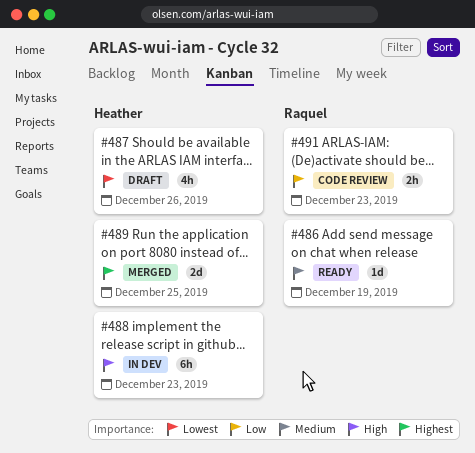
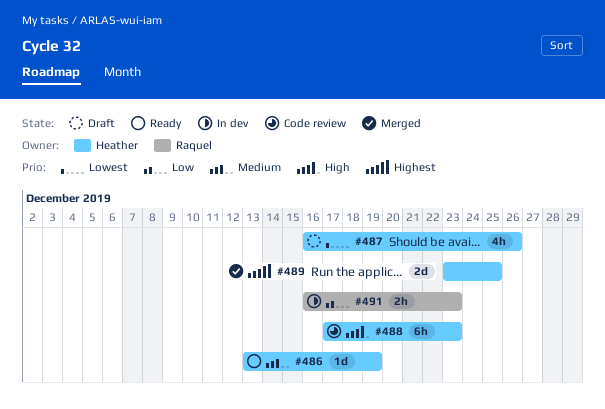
#486, owner: Raquel -> Heather
#488, status: In dev -> Code review
#491, status: Code review -> In dev

